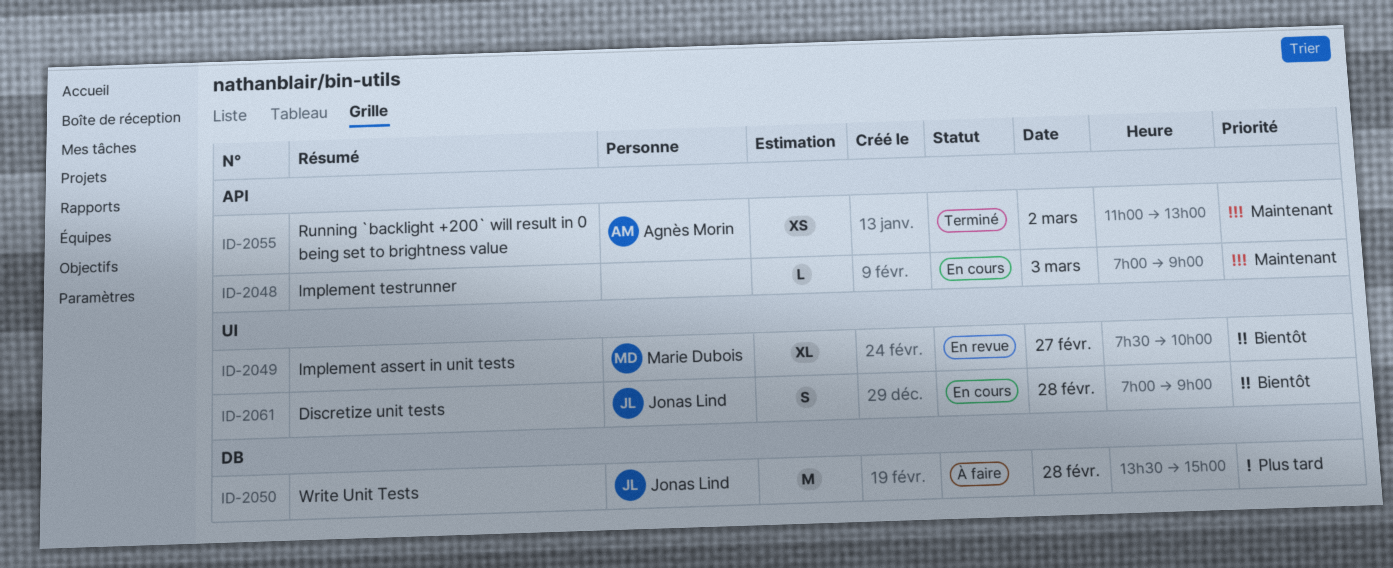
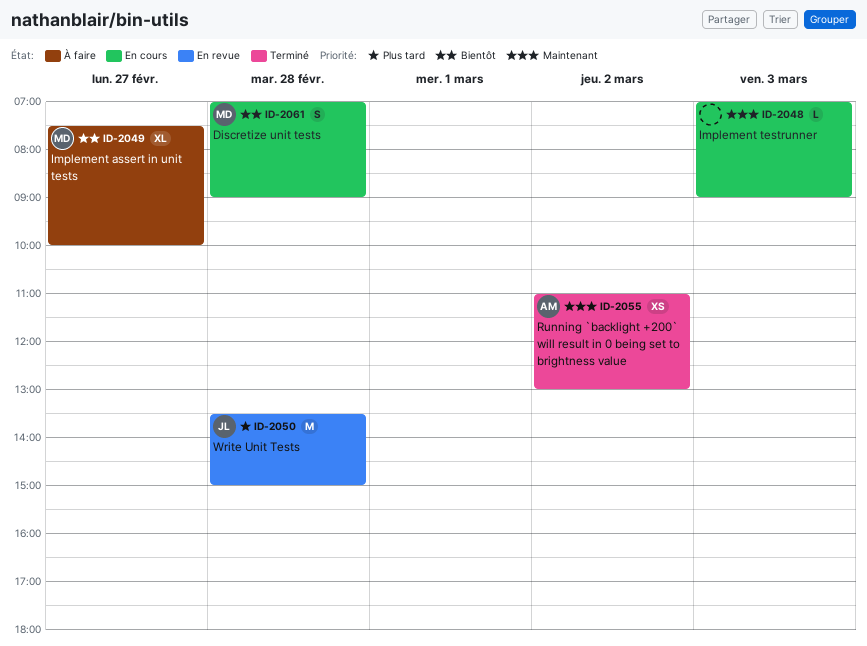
ID-2049, status: En revue -> À faire
ID-2050, status: À faire -> En revue
ID-2061, owner: Jonas Lind -> Marie Dubois

